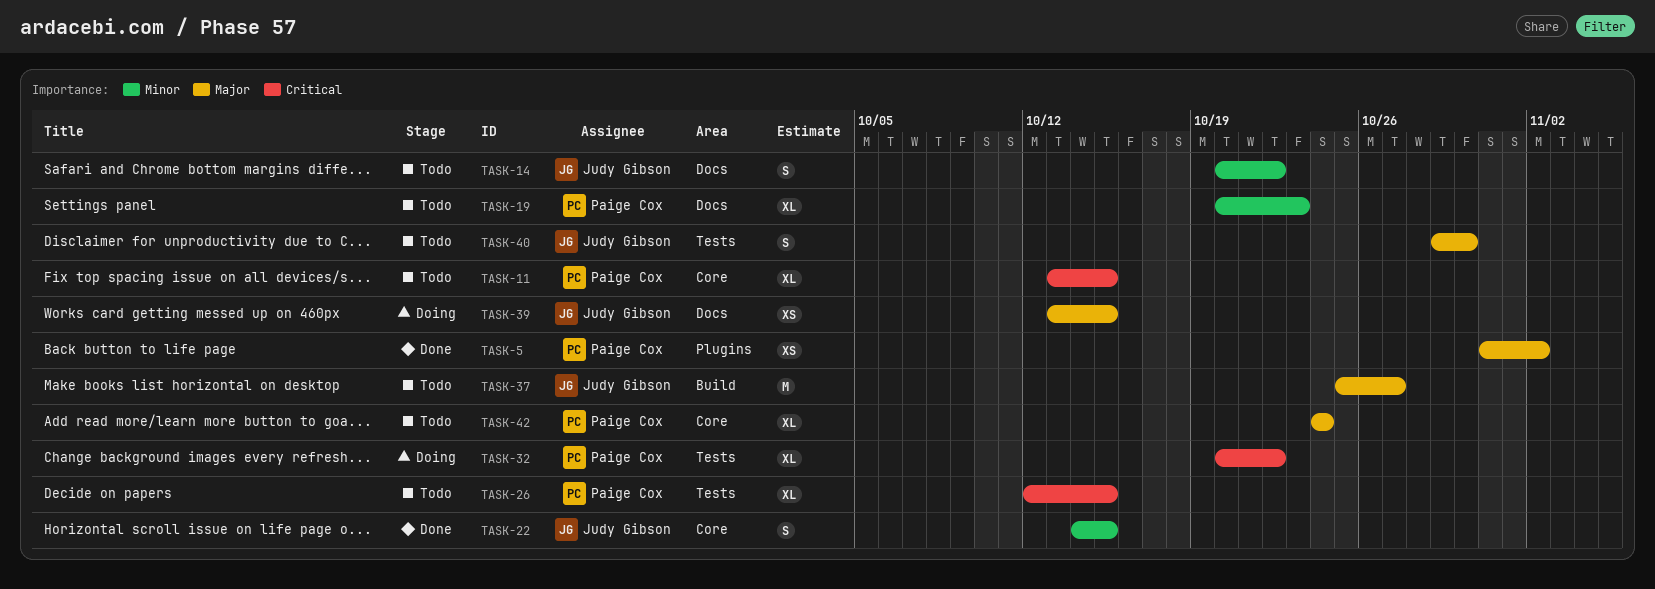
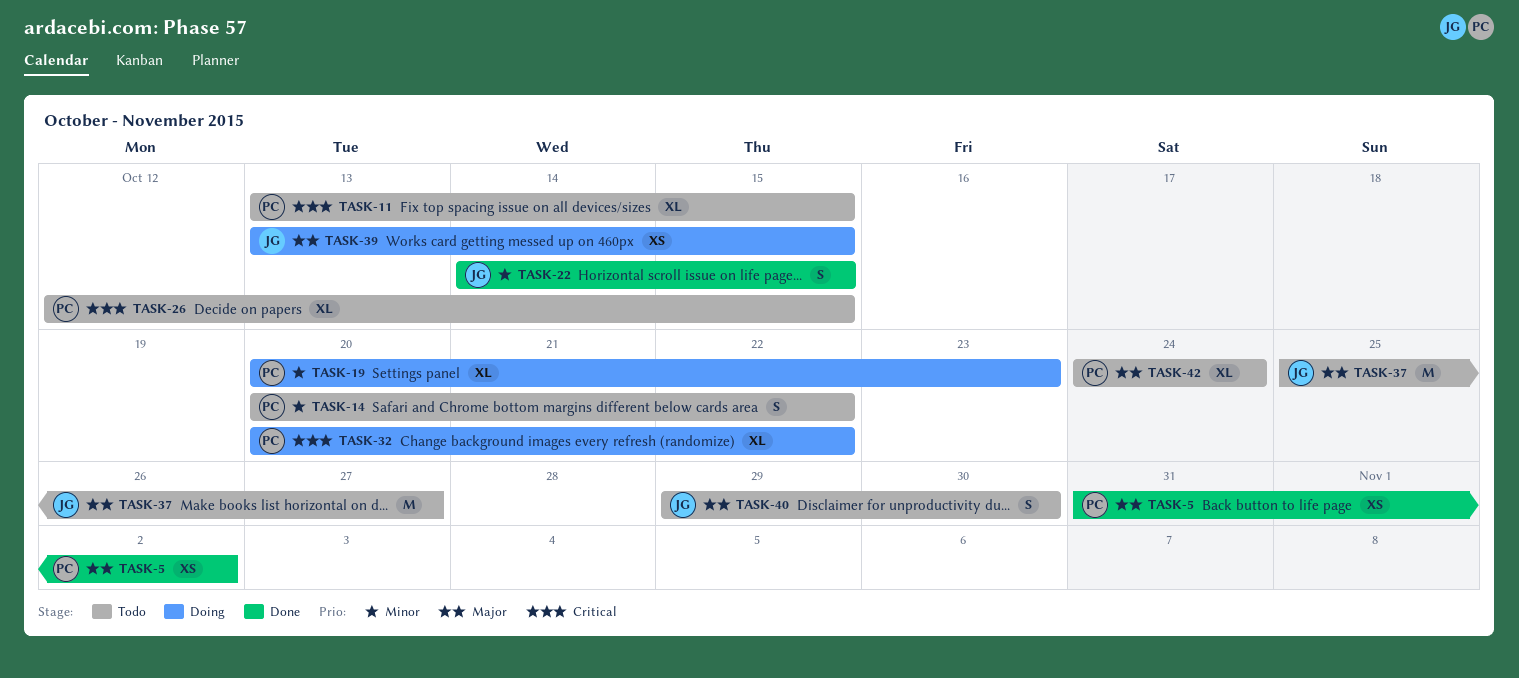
TASK-14, owner: Judy Gibson -> Paige Cox
TASK-19, status: Todo -> Doing

